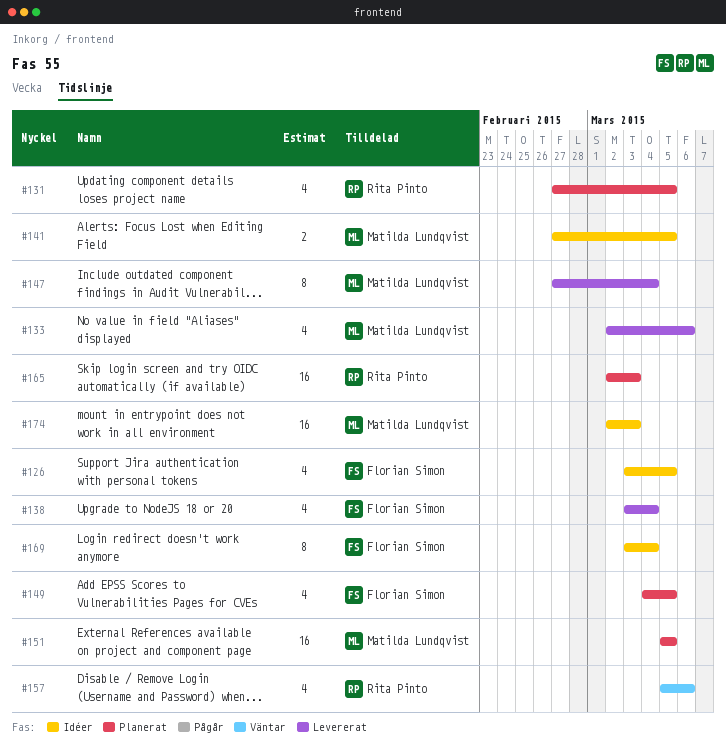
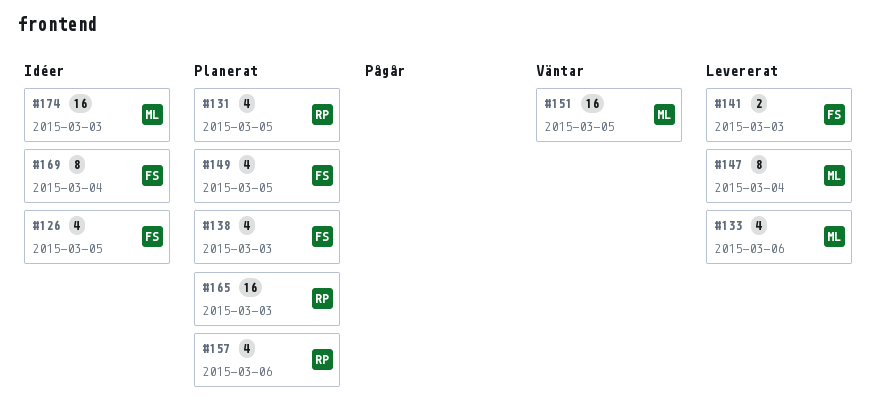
#138, status: Levererat -> Planerat
#138, due: Mar 4 -> Mar 3
#141, status: Idéer -> Levererat
#141, owner: Matilda Lundqvist -> Florian Simon
#141, due: Mar 5 -> Mar 3
#151, status: Planerat -> Väntar
#157, status: Väntar -> Planerat

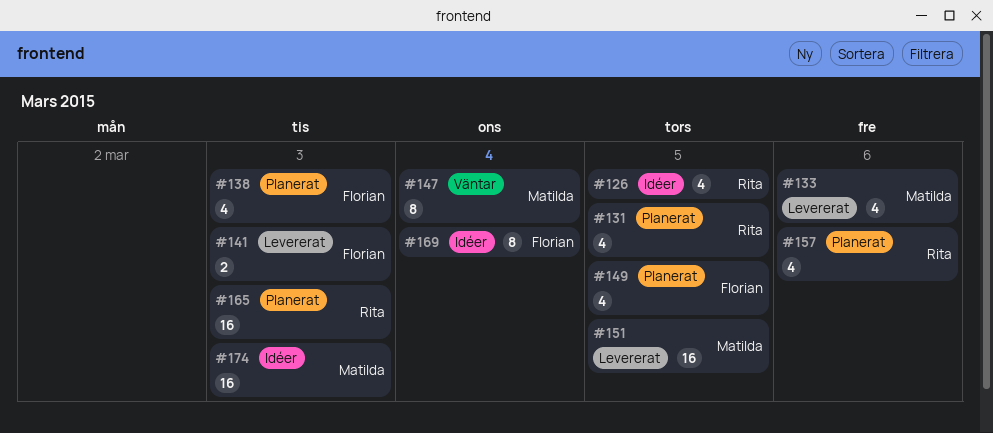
#126, owner: Florian -> Rita
#147, status: Levererat -> Väntar
#151, status: Väntar -> Levererat

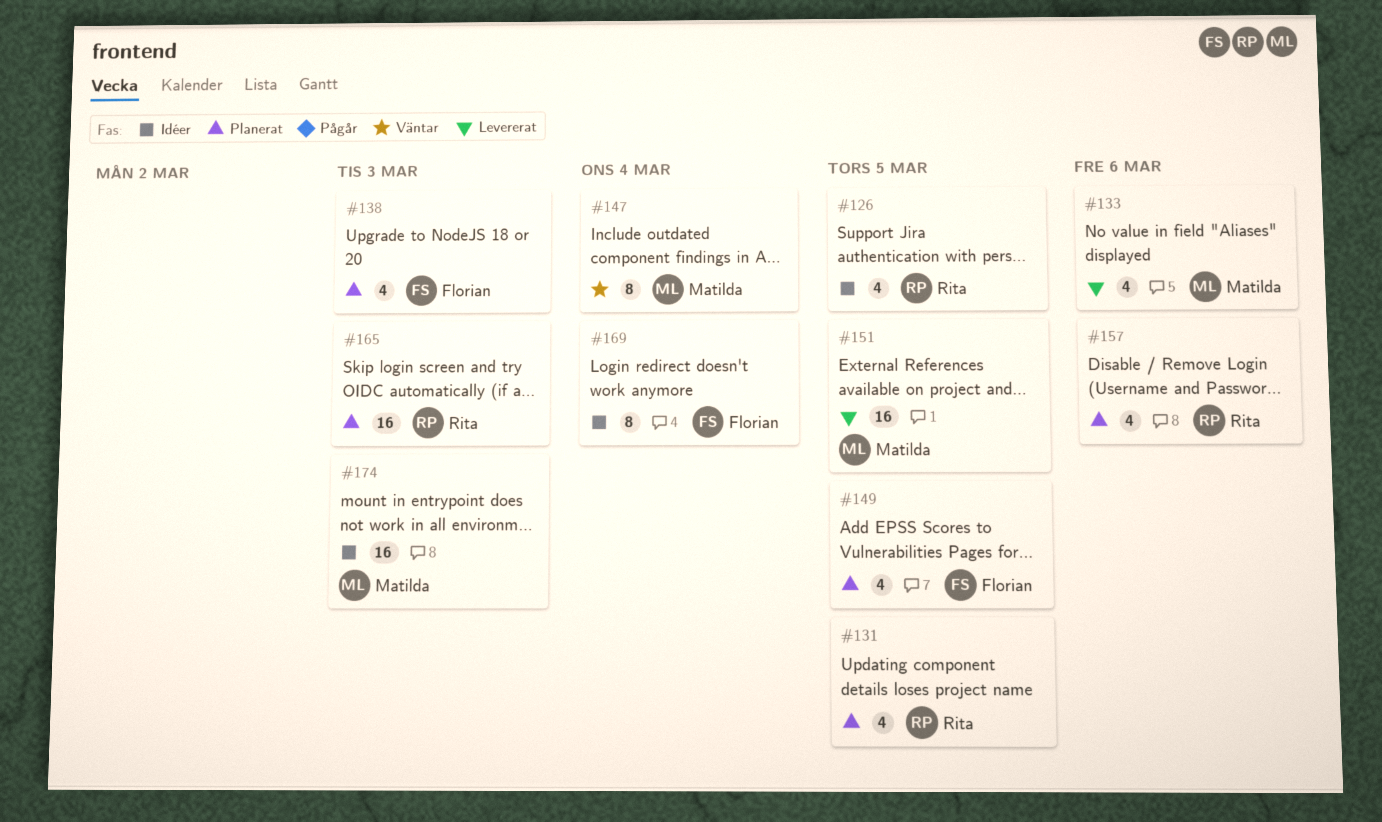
#141: present -> none

